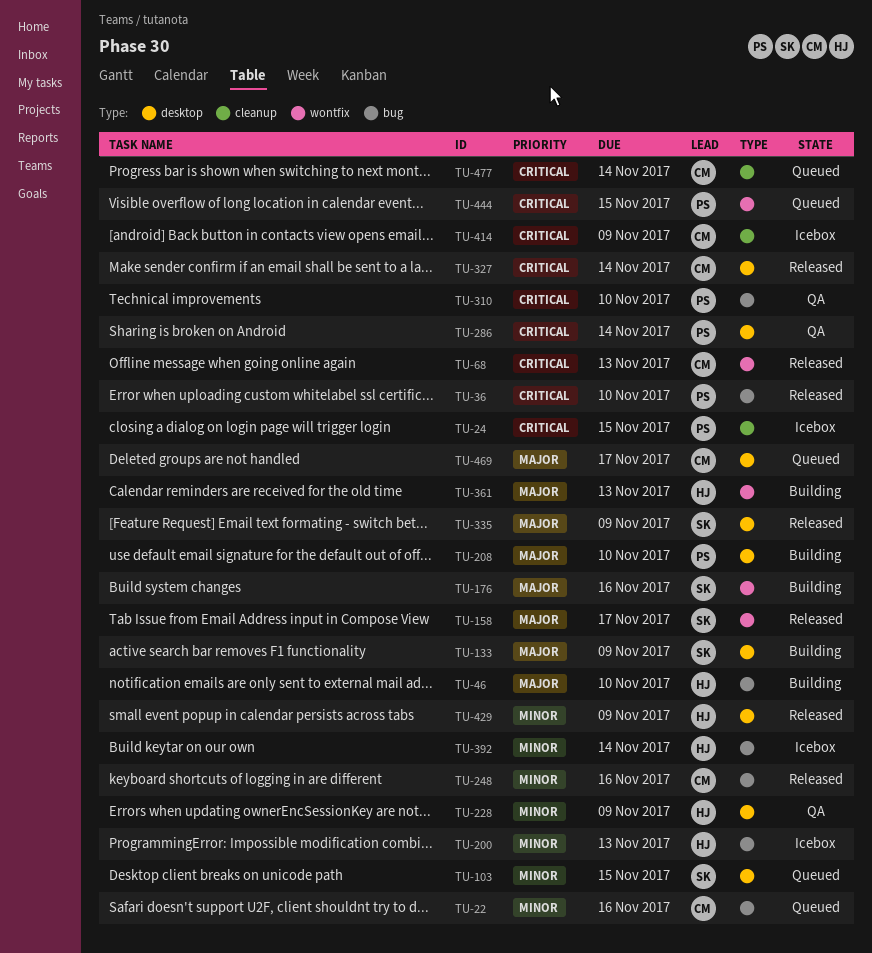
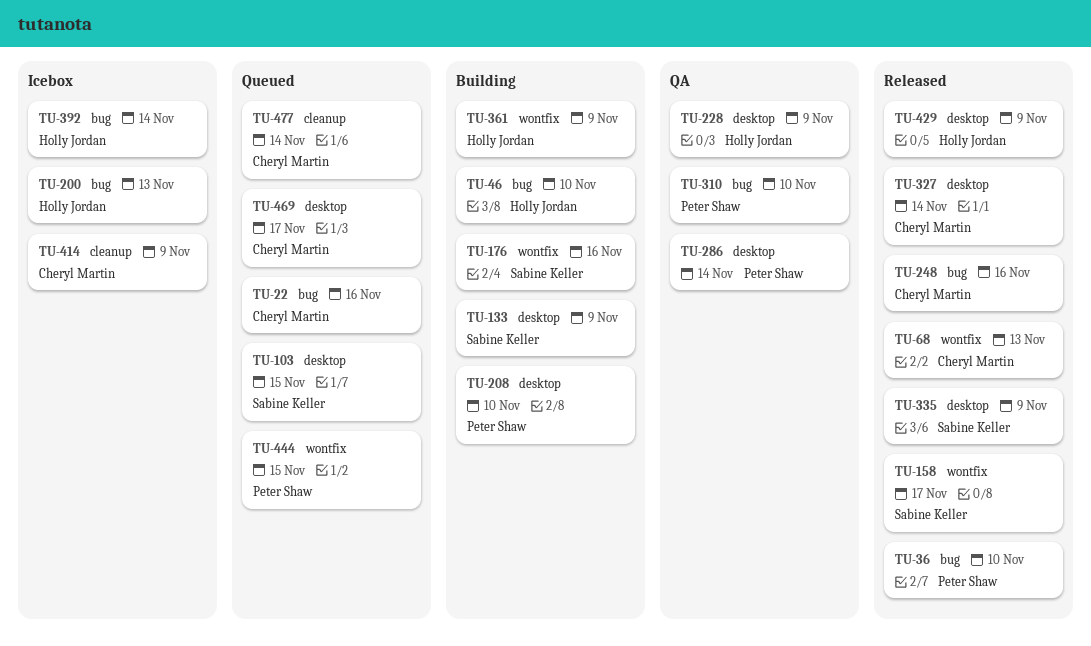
TU-24: present -> none
TU-361, due: Nov 13 -> Nov 9

